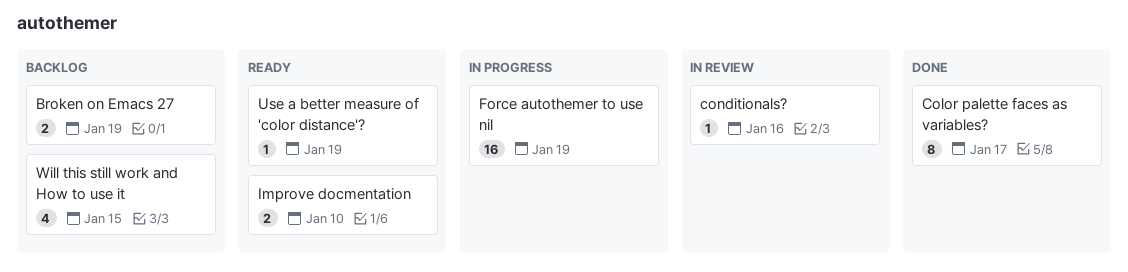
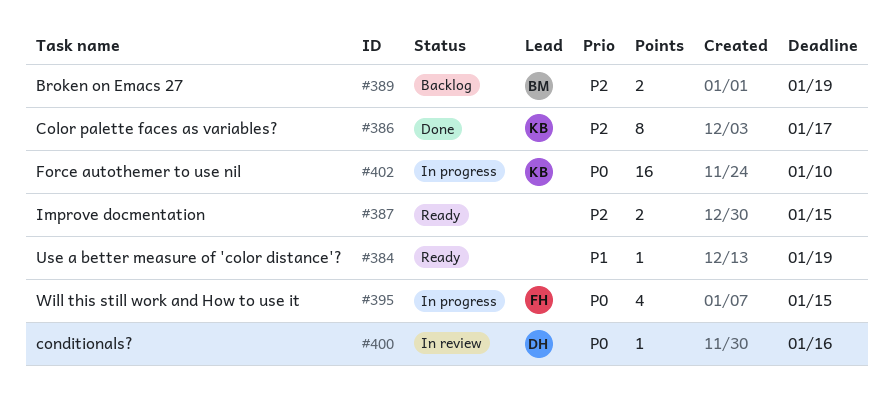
Force autothemer to use nil, due: Jan 19 -> Jan 10
Improve docmentation, due: Jan 10 -> Jan 15
Will this still work and How to use it, status: Backlog -> In progress

